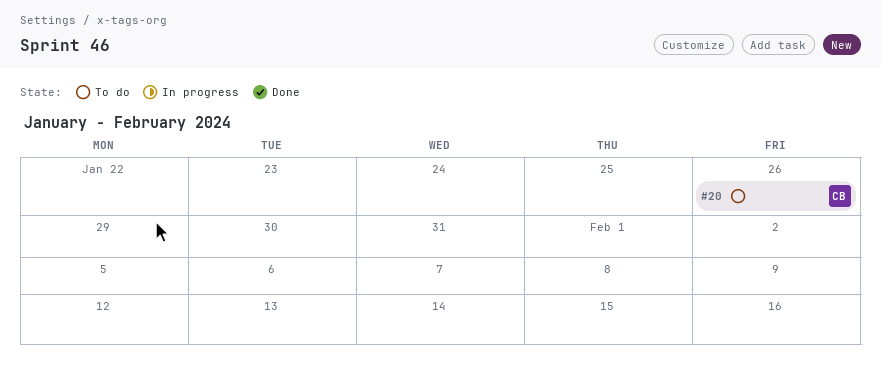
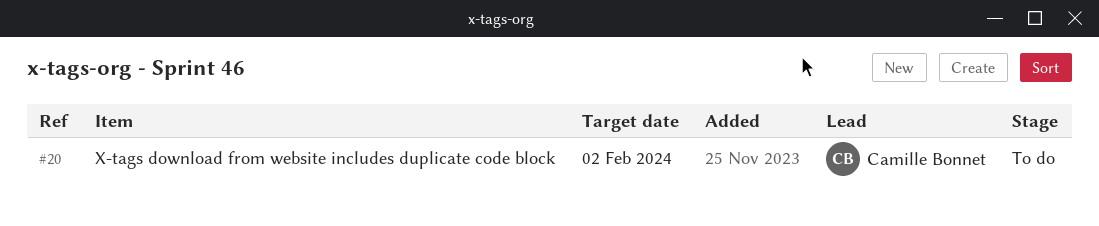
#20, due: Jan 26 -> Feb 2

